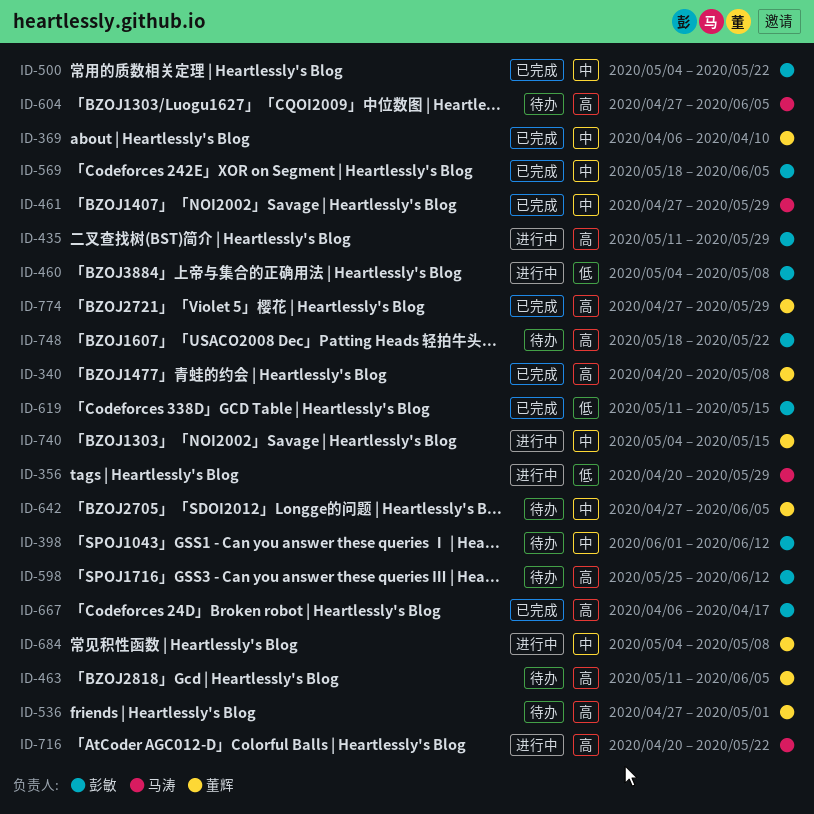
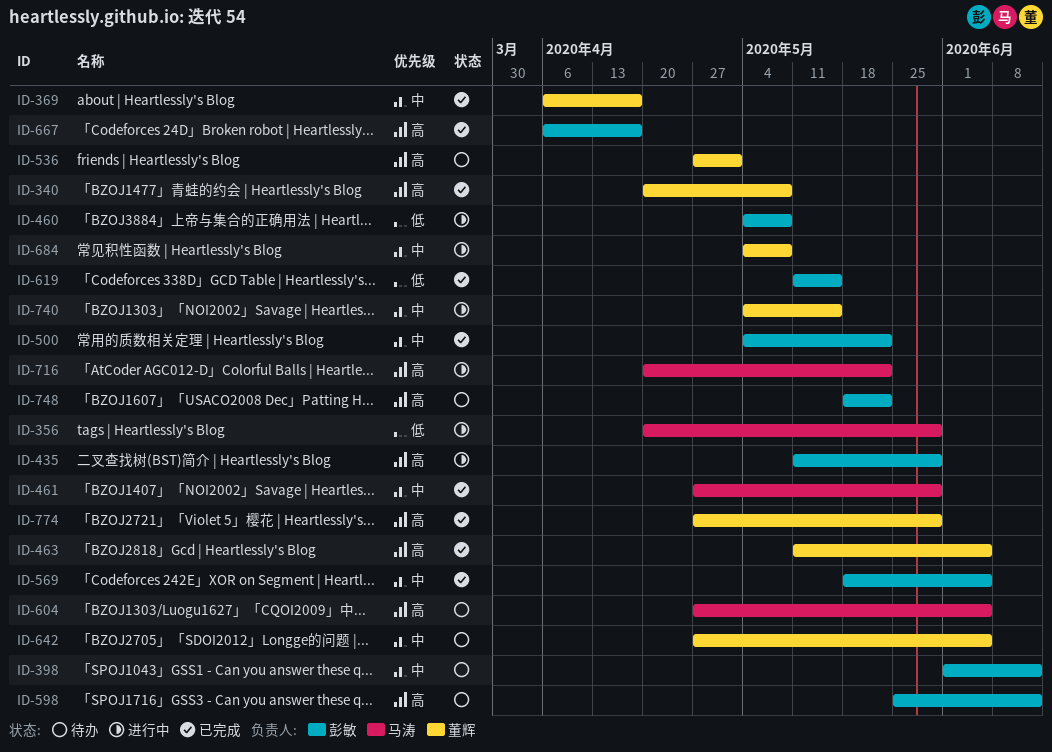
ID-369, due: Apr 10 -> Apr 17
ID-463, status: 待办 -> 已完成

